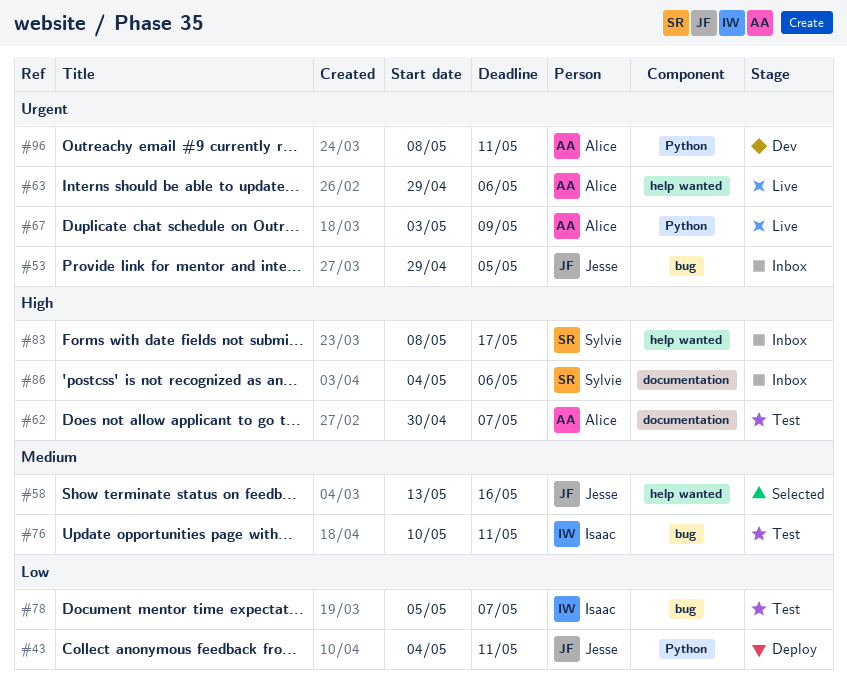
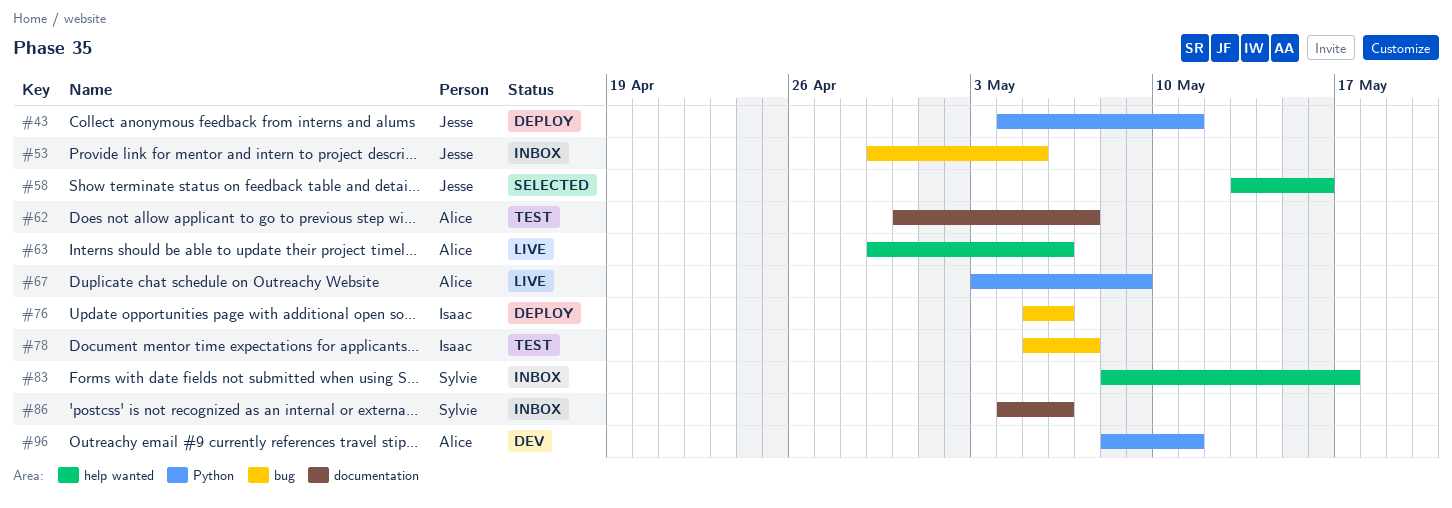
#76, status: Test -> Deploy
#76, start: May 10 -> May 5
#76, due: May 11 -> May 6

